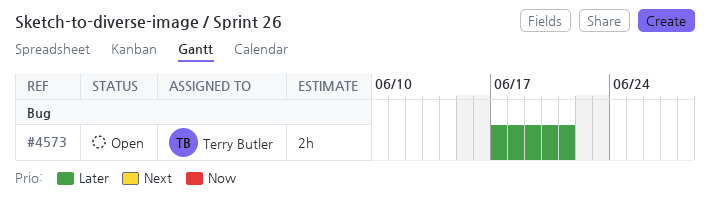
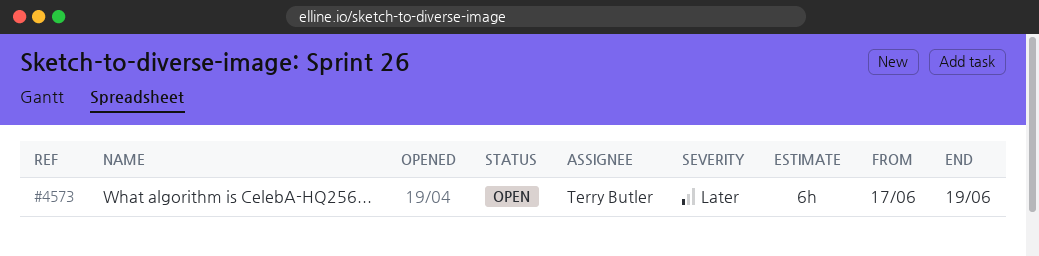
#4573, estimate: 2h -> 6h
#4573, due: Jun 21 -> Jun 19

